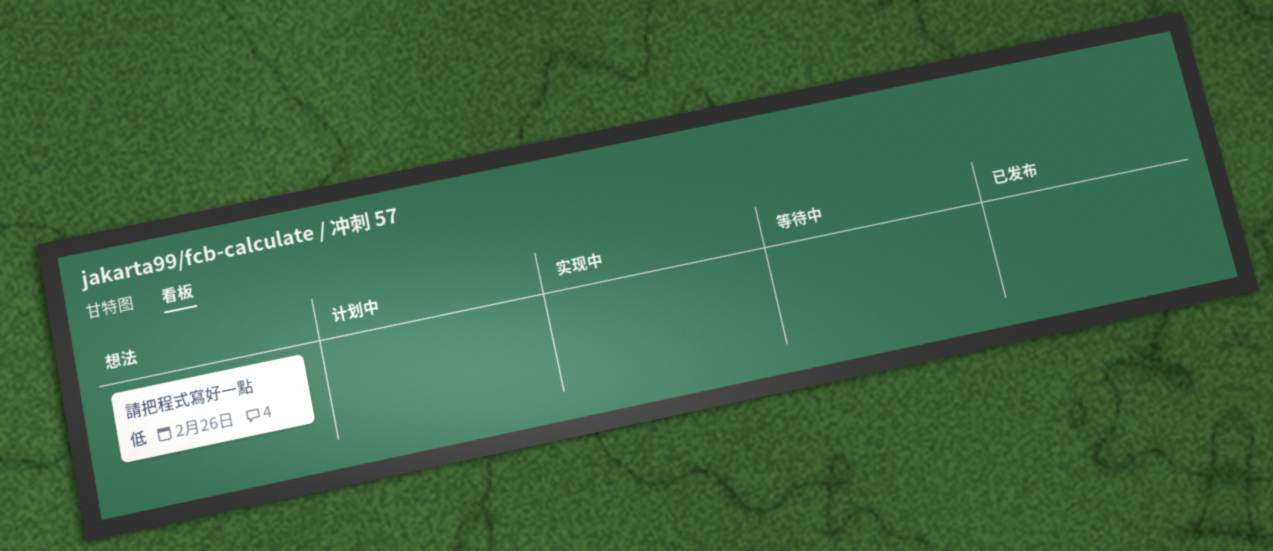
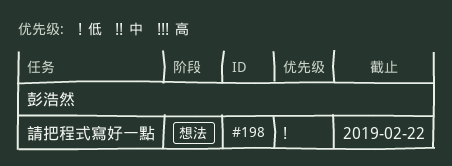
請把程式寫好一點, due: Feb 26 -> Feb 22

